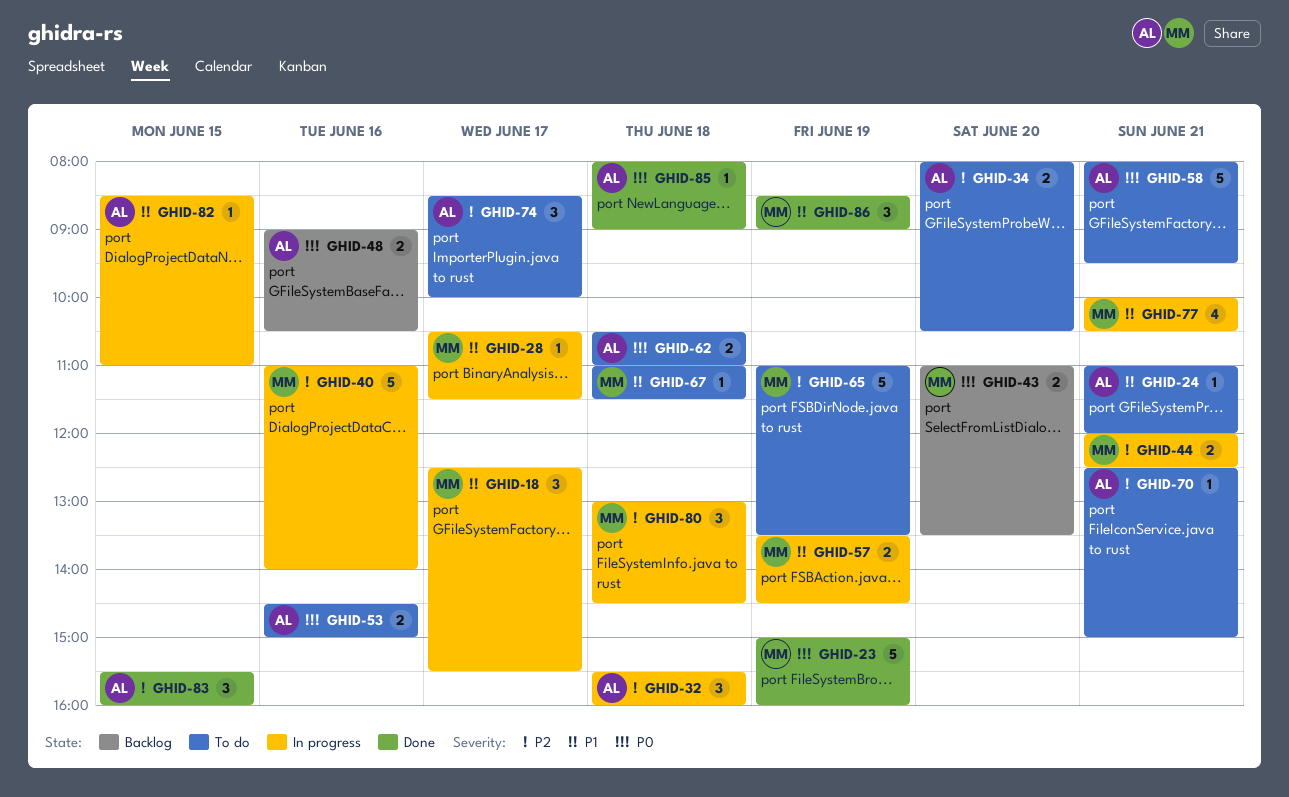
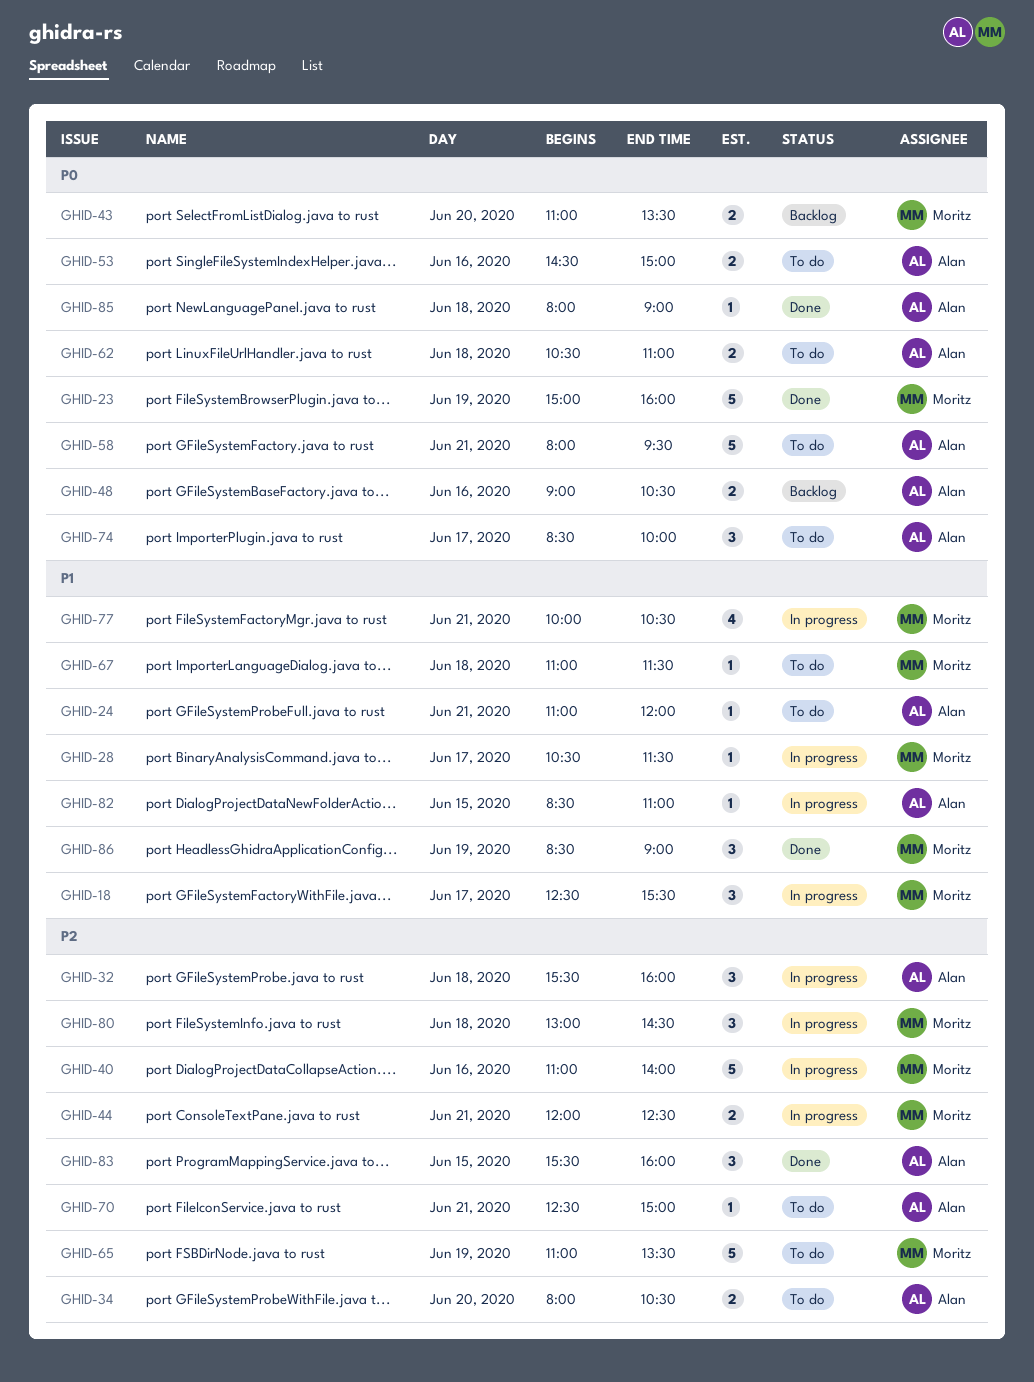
GHID-57: present -> none
GHID-74, priority: P2 -> P0

